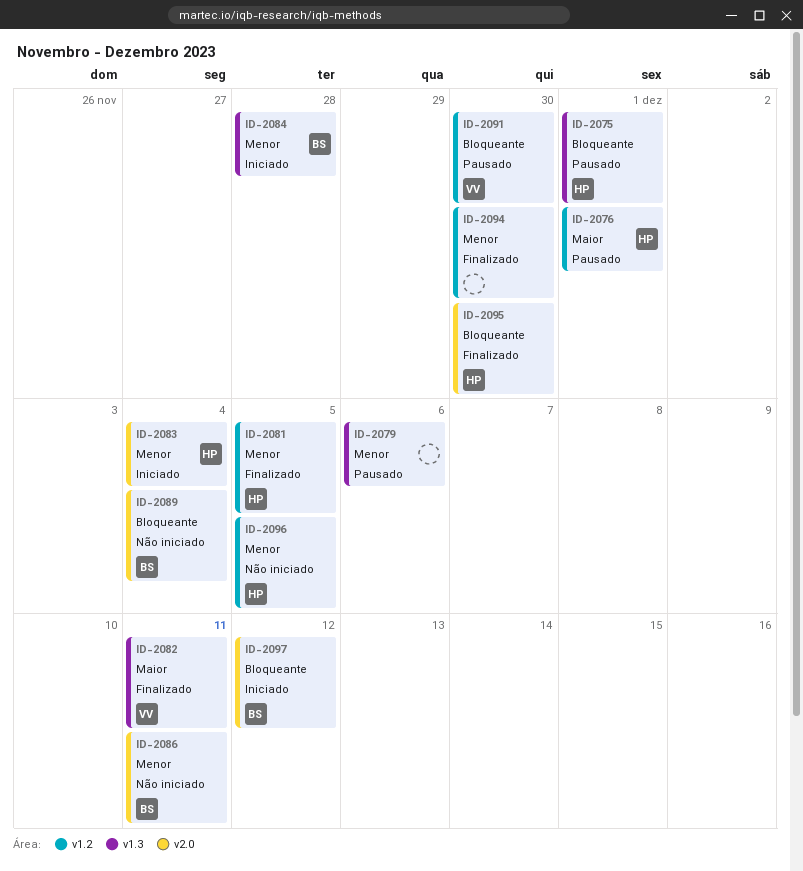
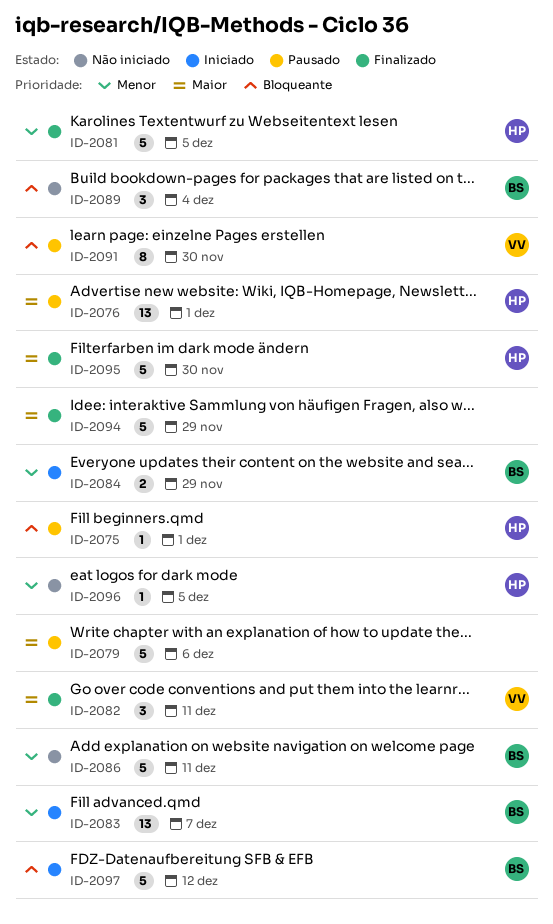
ID-2079, priority: Menor -> Maior
ID-2083, owner: HP -> BS
ID-2083, due: Dec 4 -> Dec 7
ID-2084, due: Nov 28 -> Nov 29
ID-2094, priority: Menor -> Maior
ID-2094, due: Nov 30 -> Nov 29
ID-2095, priority: Bloqueante -> Maior

